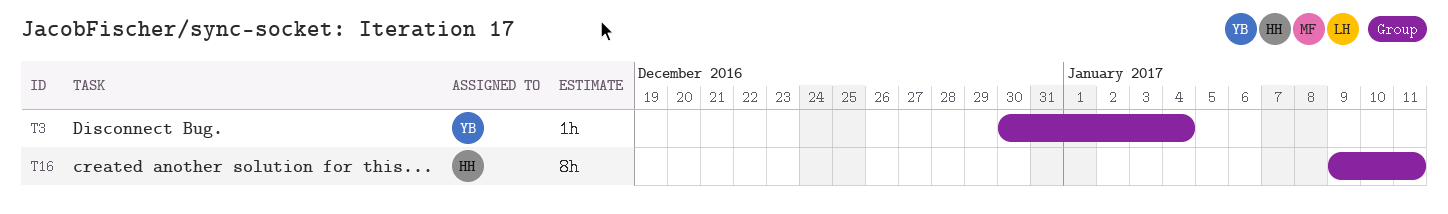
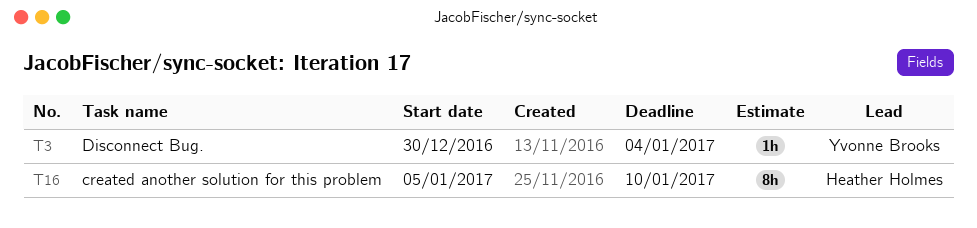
T16, start: Jan 9 -> Jan 5
T16, due: Jan 11 -> Jan 10

